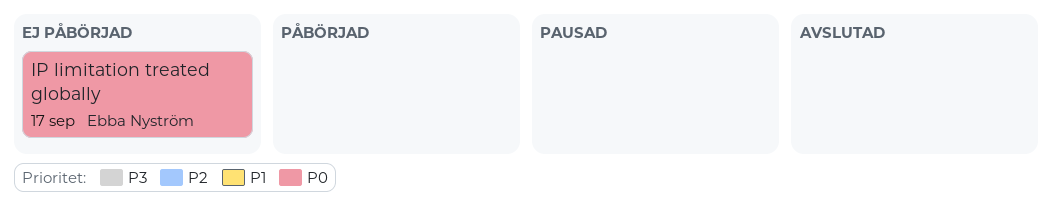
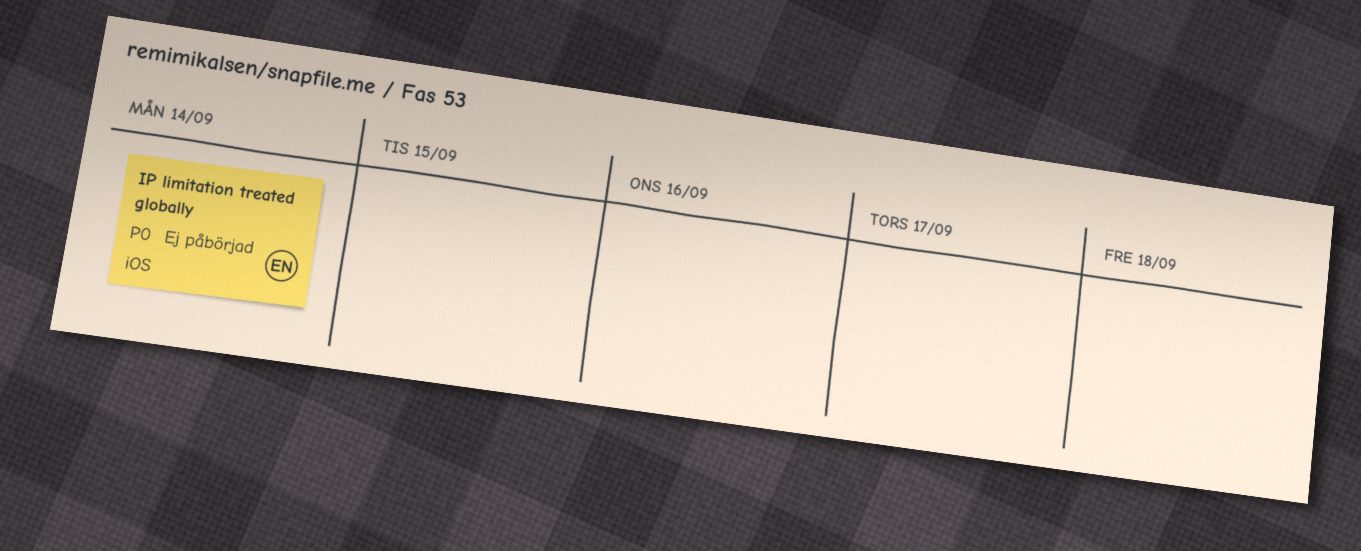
IP limitation treated globally, due: Sep 17 -> Sep 14

